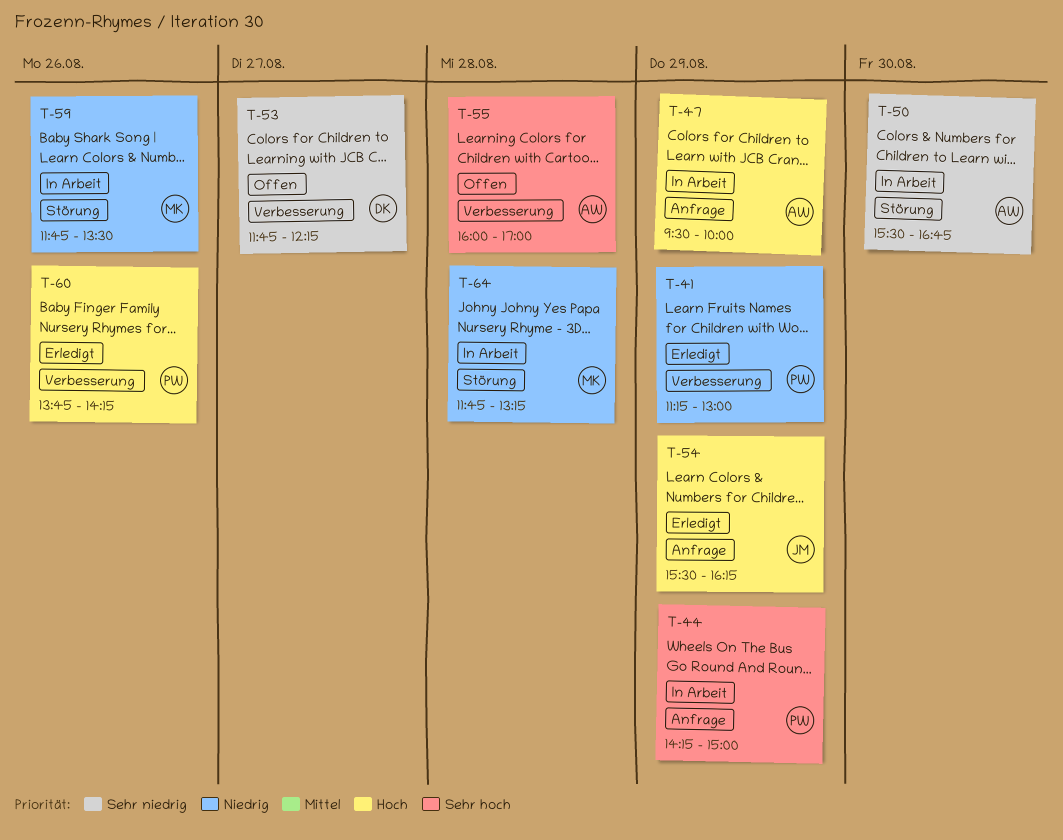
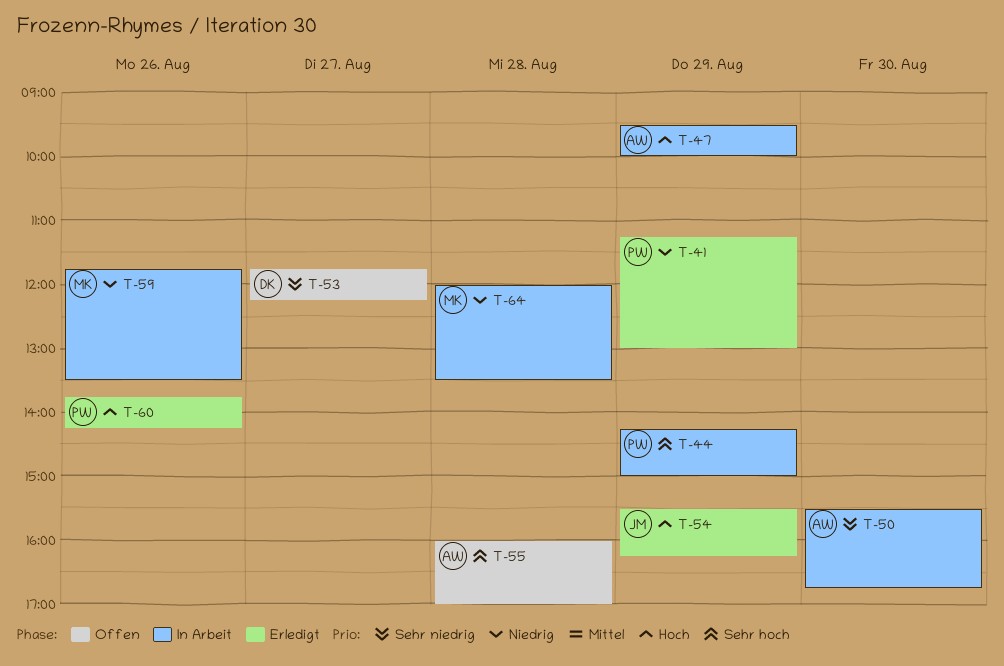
T-64, begins: 11:45 -> 12:00
T-64, ends: 13:15 -> 13:30

